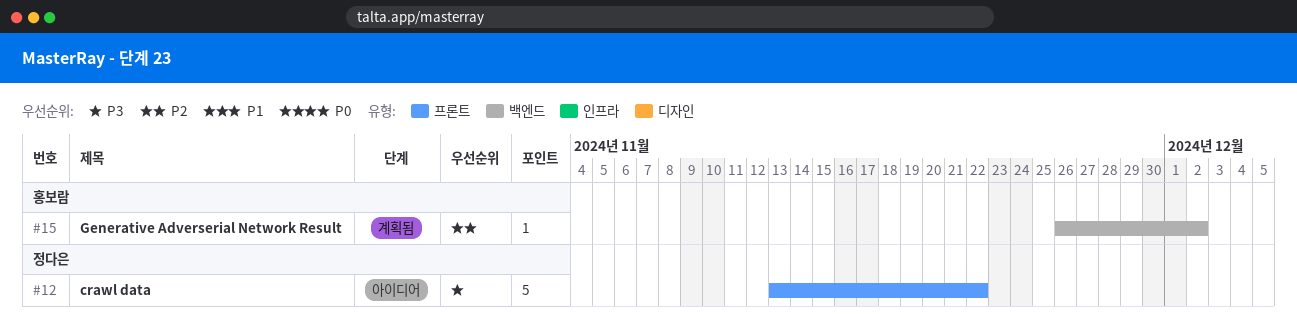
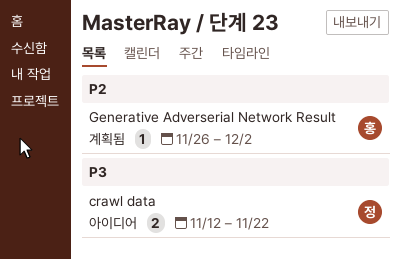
crawl data, estimate: 5 -> 2
crawl data, start: Nov 13 -> Nov 12

